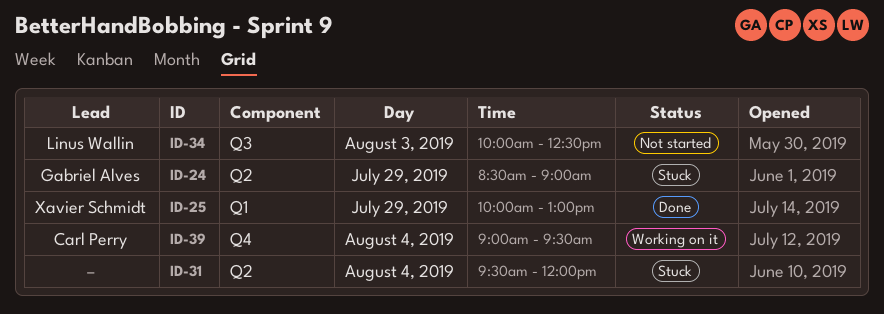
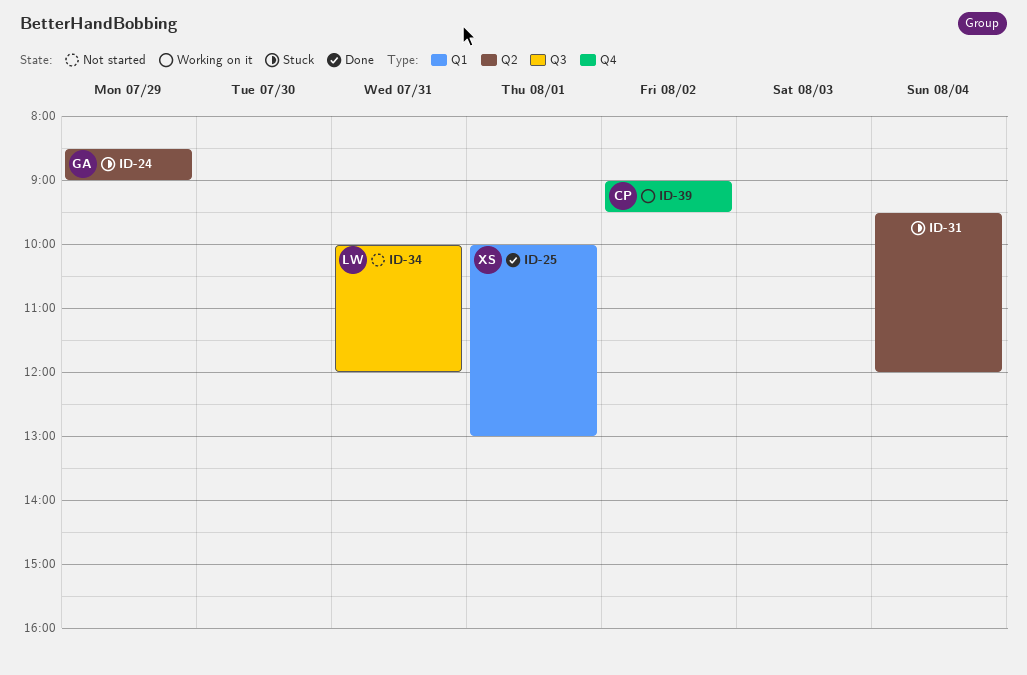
ID-25, day: Jul 29 -> Aug 1
ID-34, day: Aug 3 -> Jul 31
ID-34, ends: 12:30 -> 12:00
ID-39, day: Aug 4 -> Aug 2

